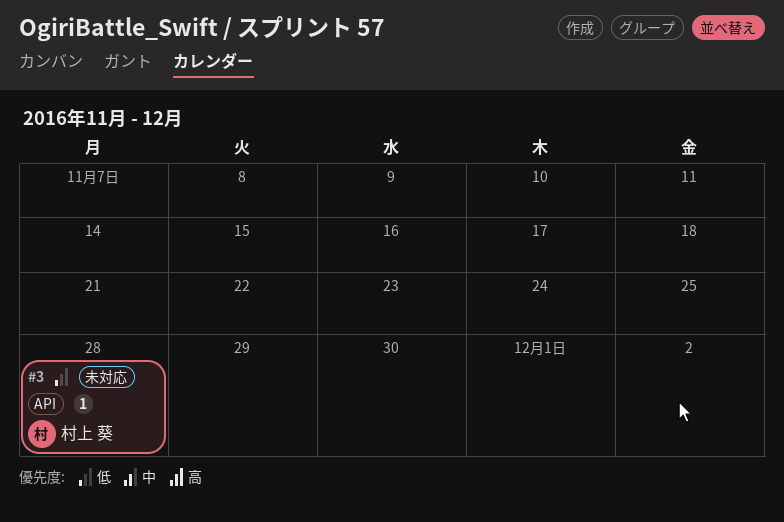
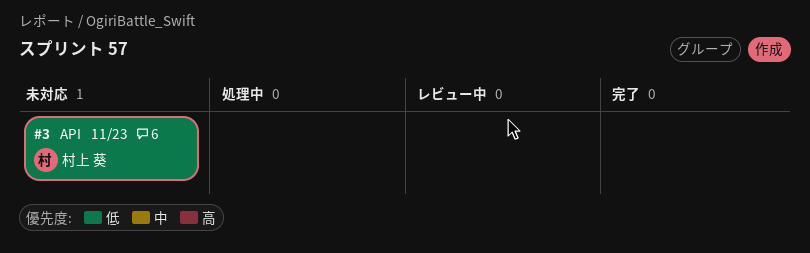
#3, due: Nov 28 -> Nov 23

